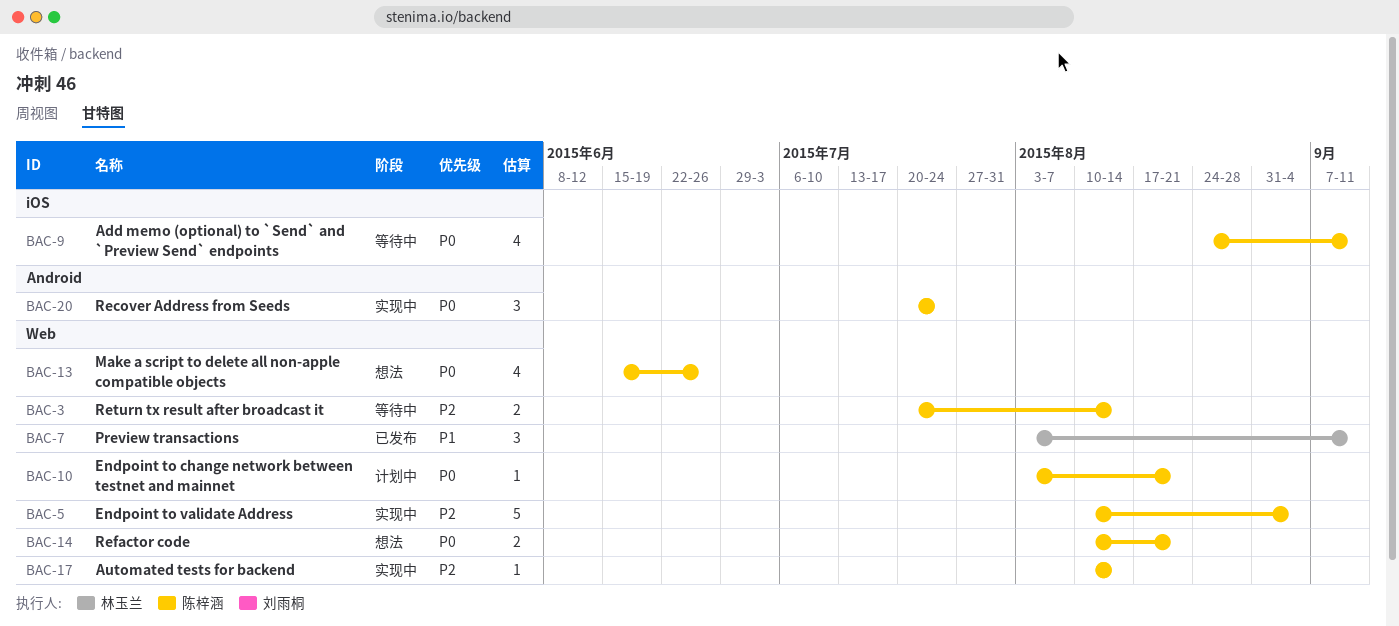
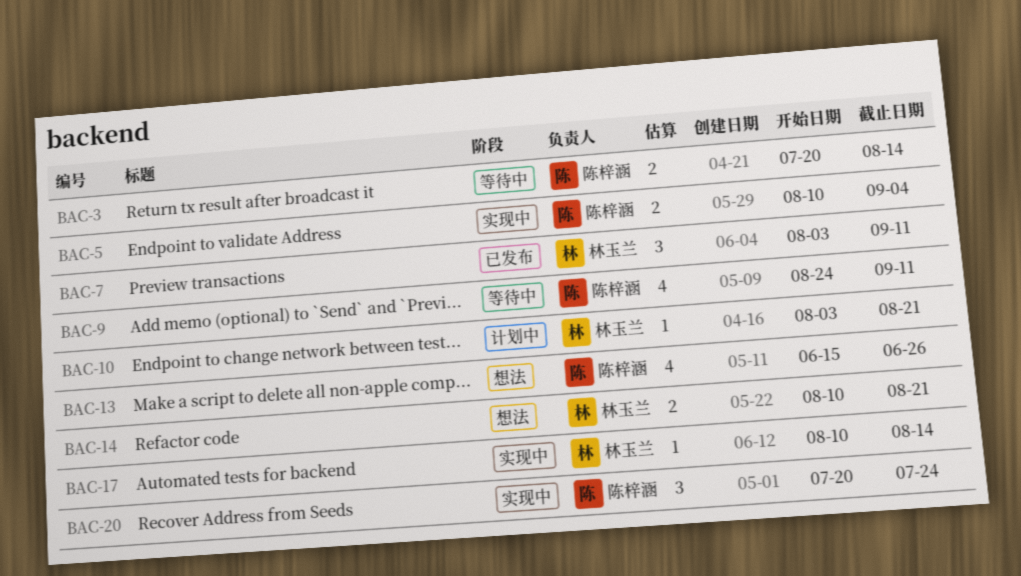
BAC-5, estimate: 5 -> 2
BAC-10, owner: 陈梓涵 -> 林玉兰
BAC-14, owner: 陈梓涵 -> 林玉兰
BAC-17, owner: 陈梓涵 -> 林玉兰

